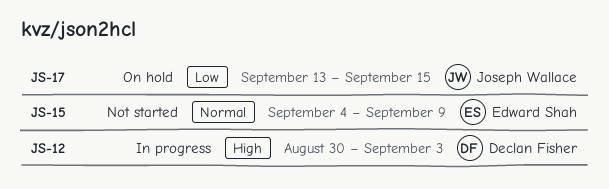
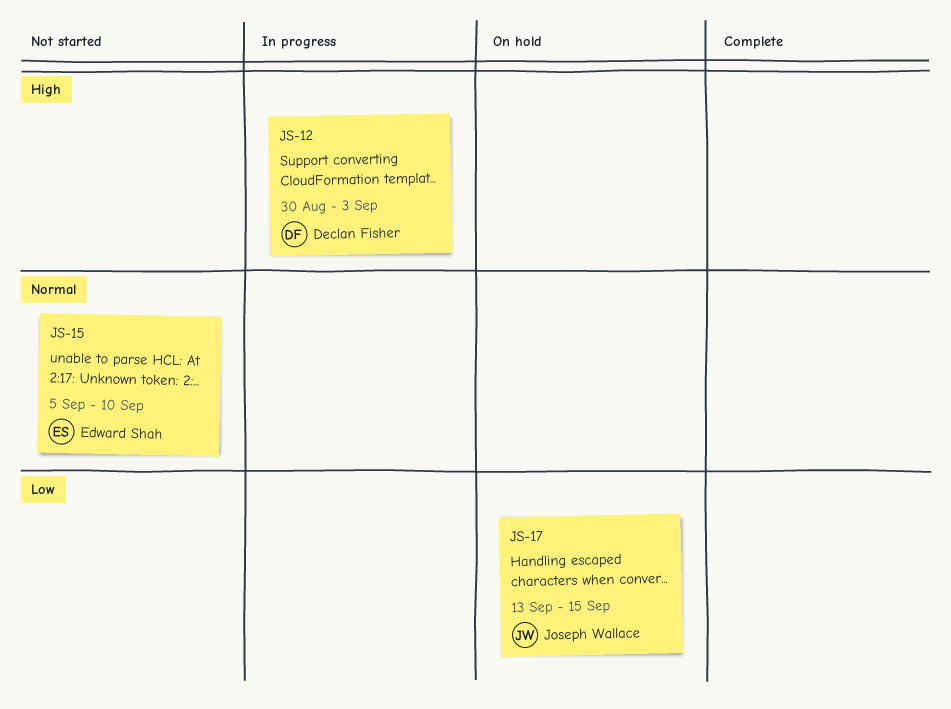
JS-15, start: Sep 4 -> Sep 5
JS-15, due: Sep 9 -> Sep 10

